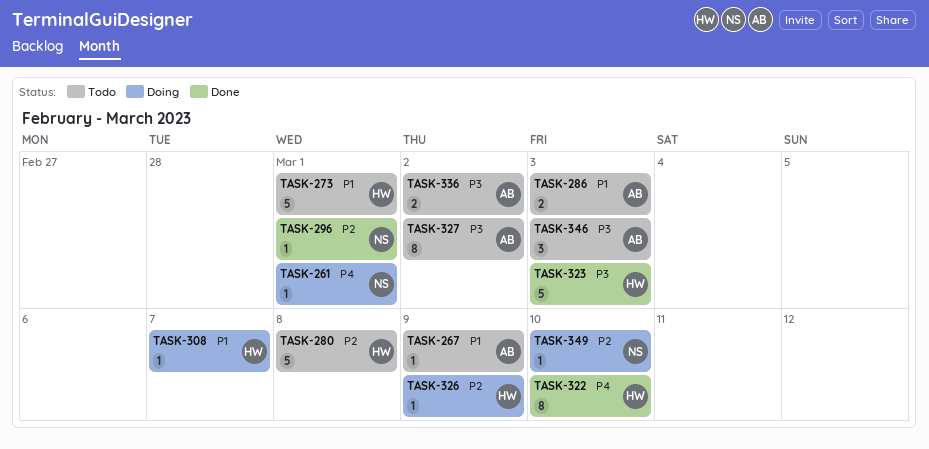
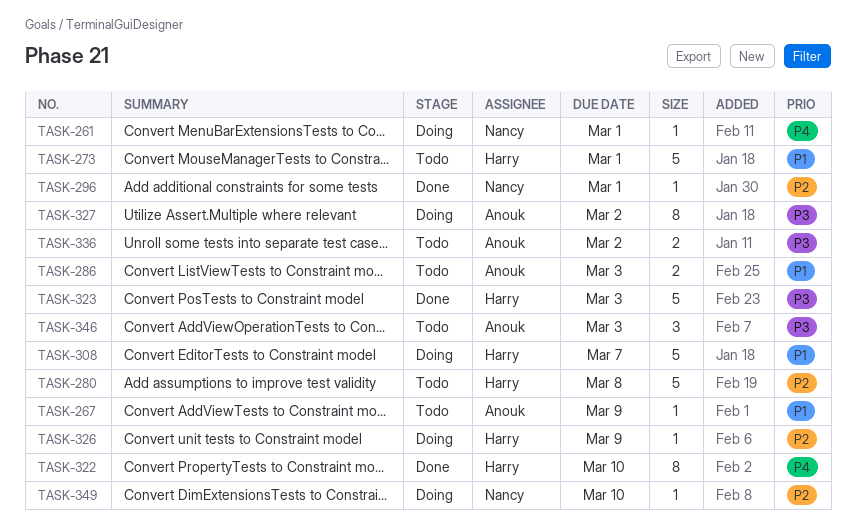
TASK-308, estimate: 1 -> 5
TASK-327, status: Todo -> Doing

